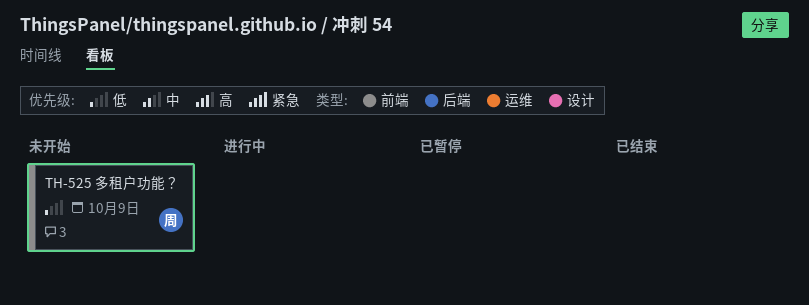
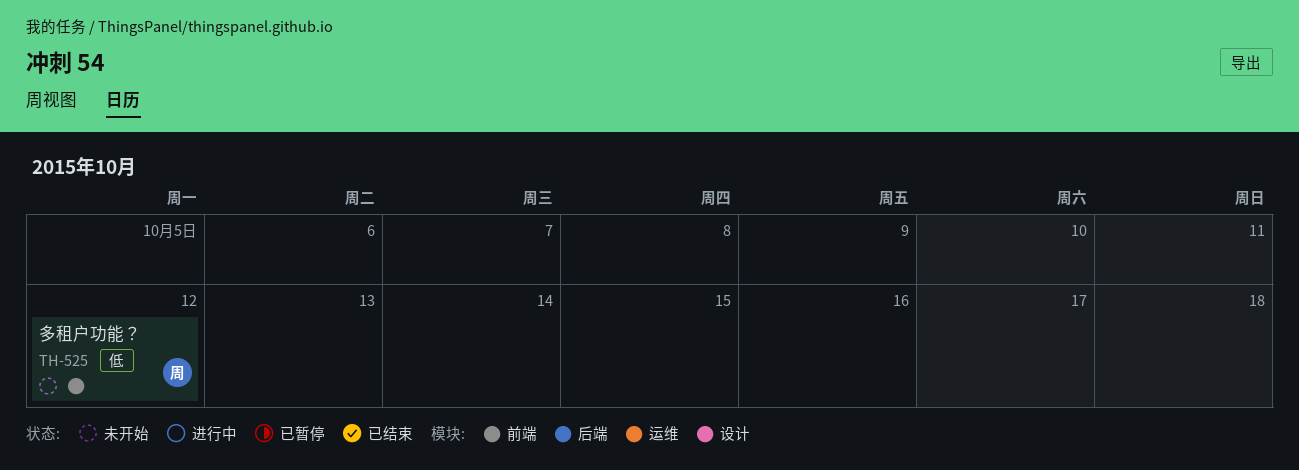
TH-525, due: Oct 9 -> Oct 12

